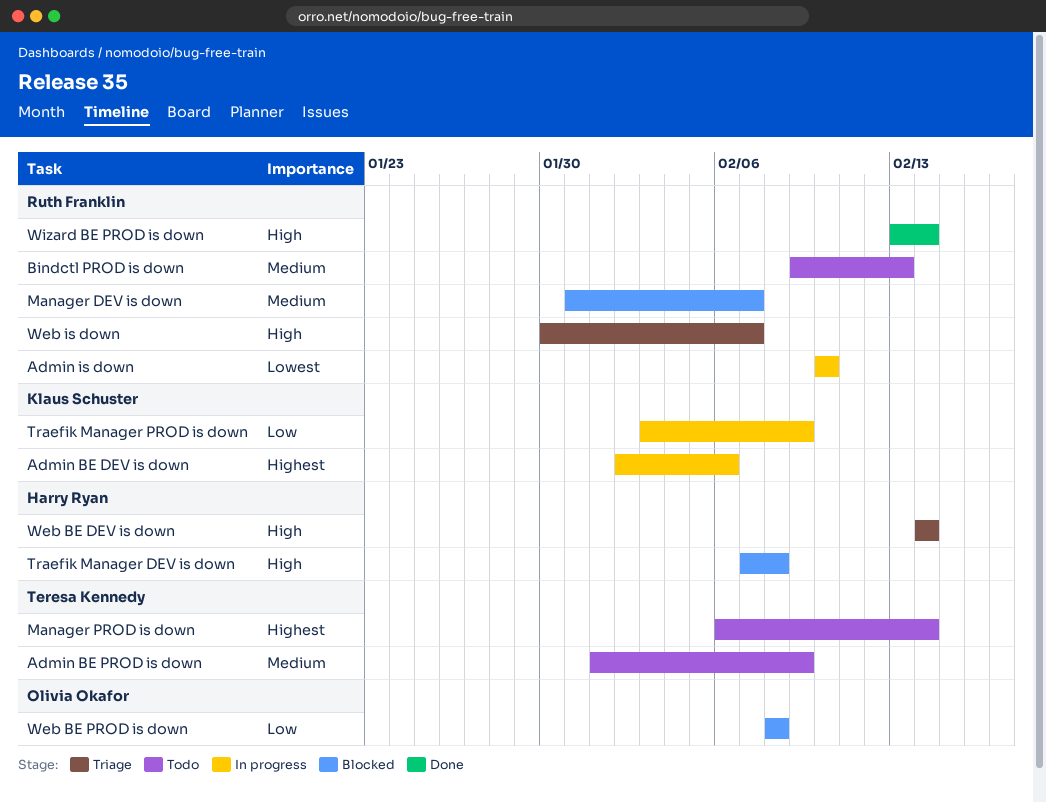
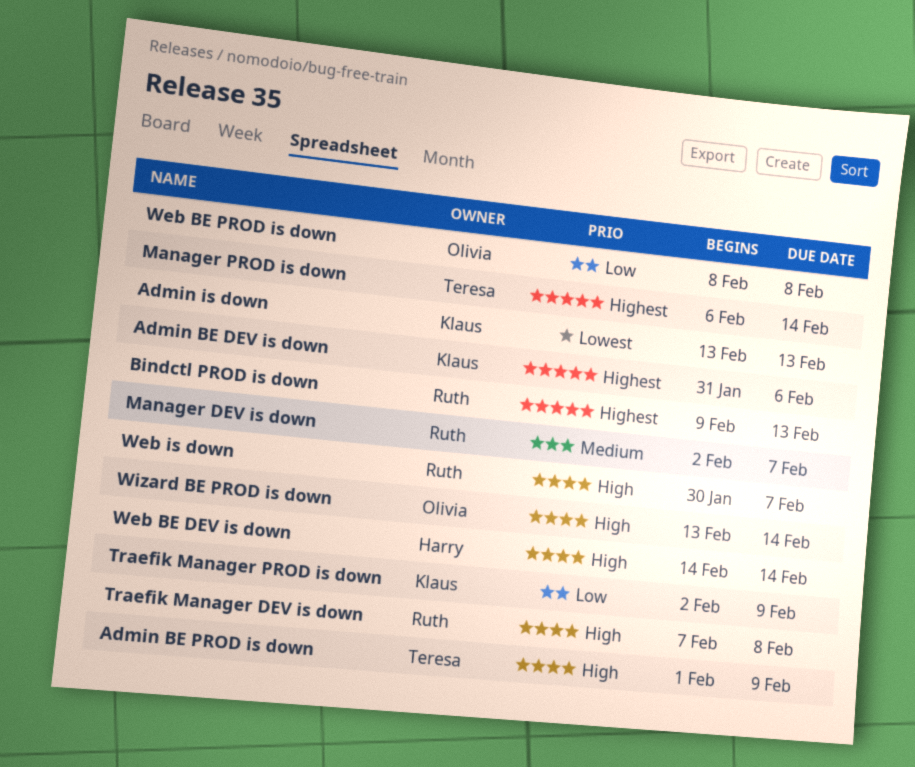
Admin BE DEV is down, start: Feb 2 -> Jan 31
Admin BE PROD is down, priority: Medium -> High
Admin is down, owner: Ruth Franklin -> Klaus Schuster
Admin is down, start: Feb 10 -> Feb 13
Admin is down, due: Feb 10 -> Feb 13
Bindctl PROD is down, priority: Medium -> Highest
Manager DEV is down, start: Jan 31 -> Feb 2
Traefik Manager DEV is down, owner: Harry Ryan -> Ruth Franklin
Traefik Manager PROD is down, start: Feb 3 -> Feb 2
Wizard BE PROD is down, owner: Ruth Franklin -> Olivia Okafor

